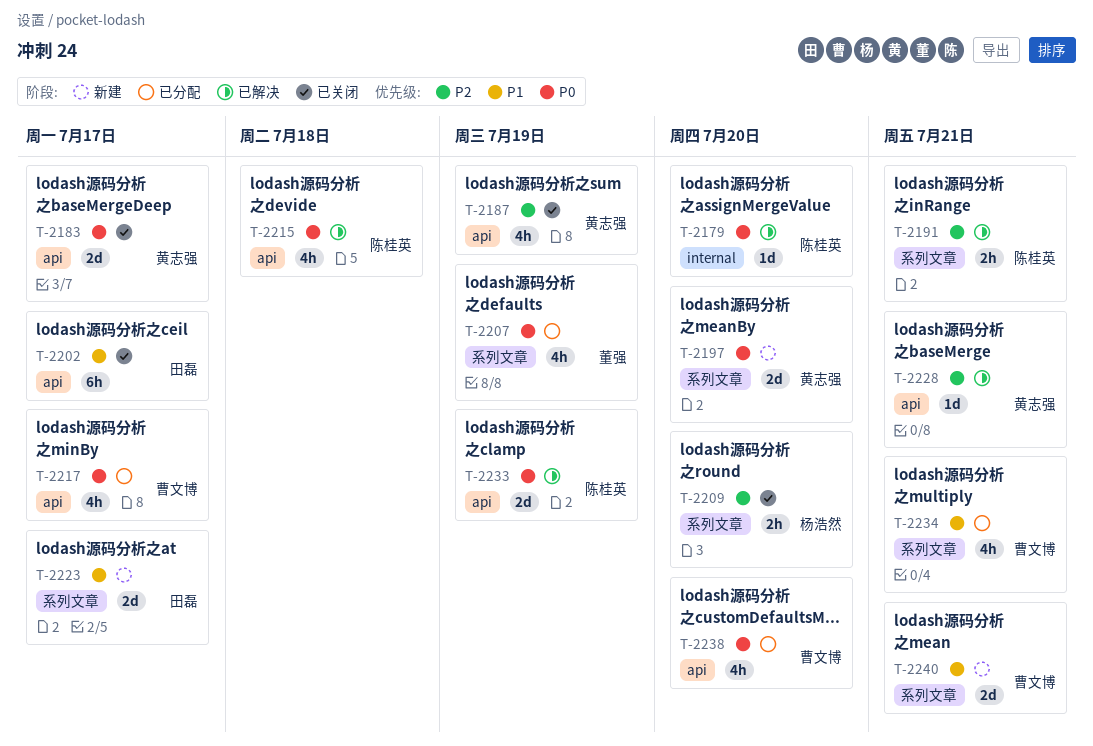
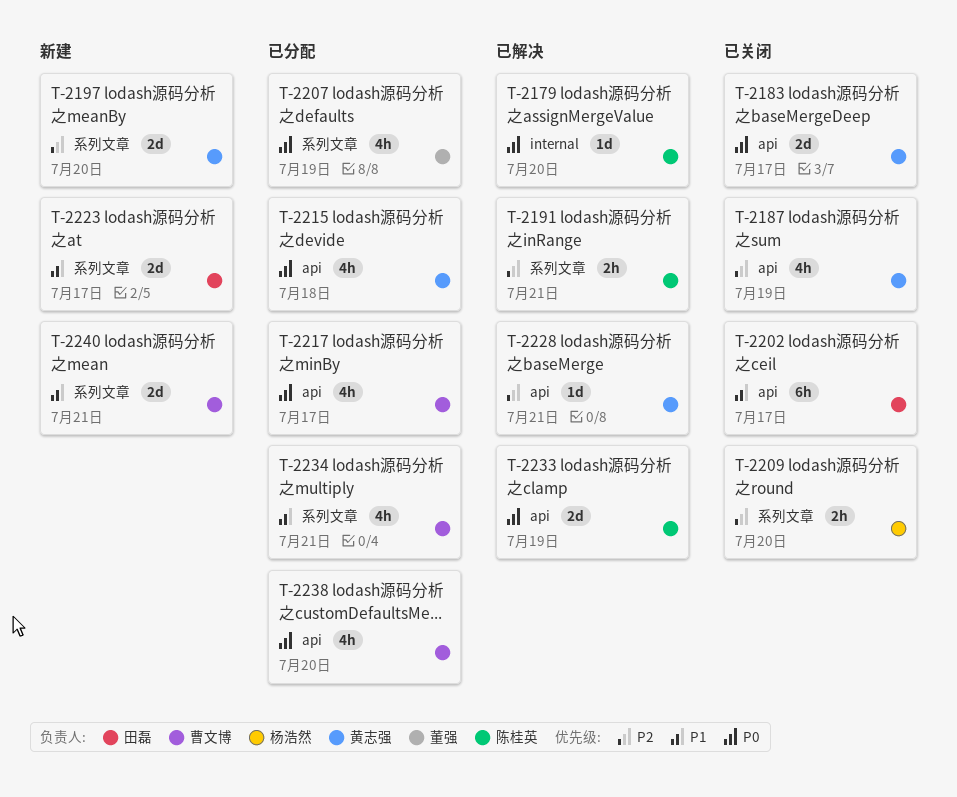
T-2197, priority: P0 -> P2
T-2215, status: 已解决 -> 已分配
T-2215, owner: 陈桂英 -> 黄志强

